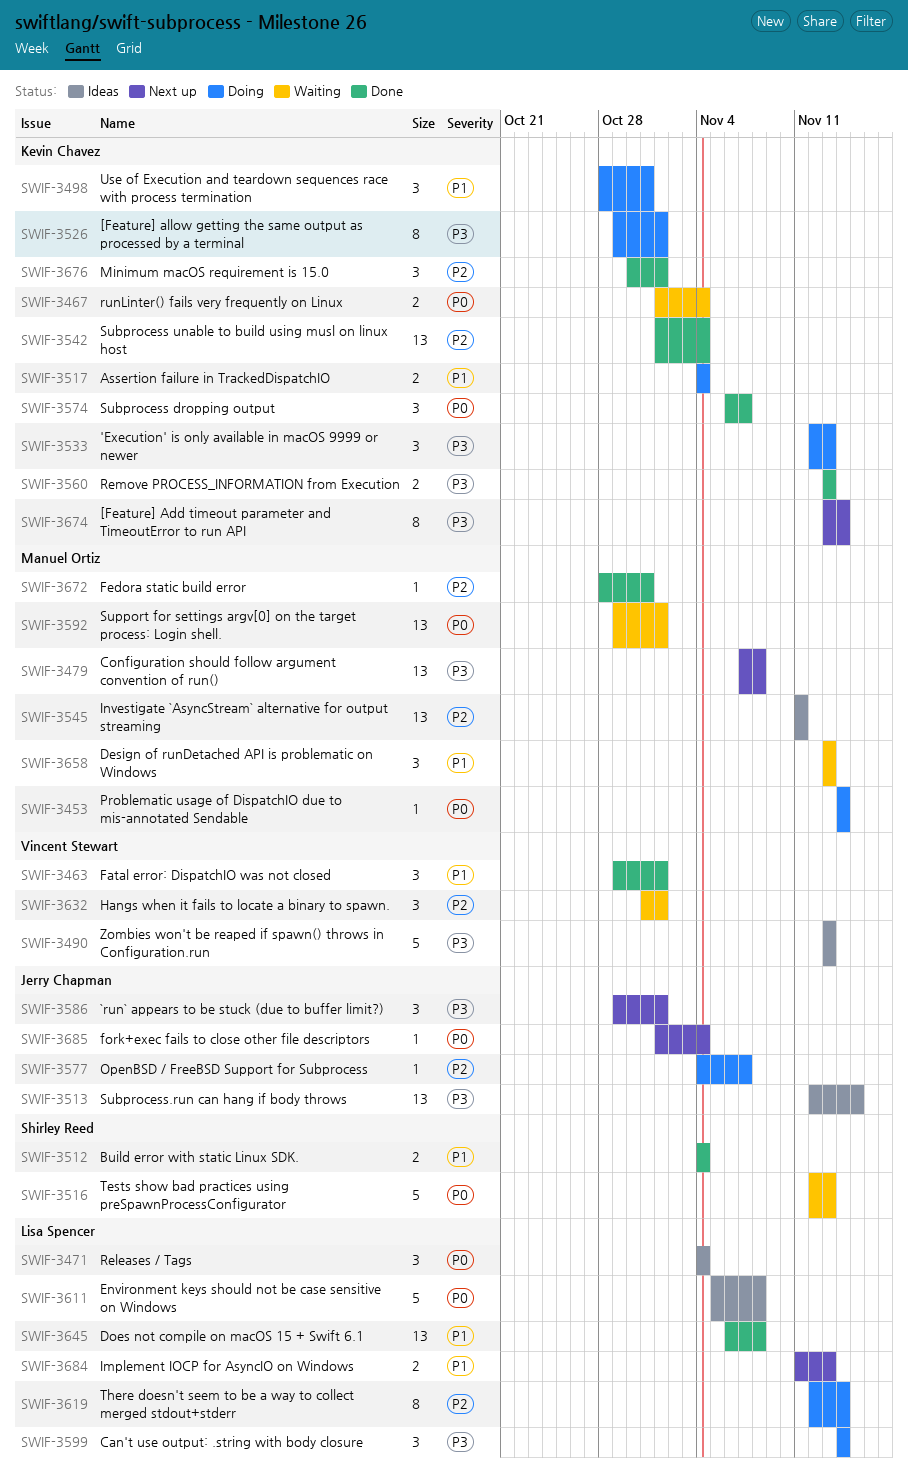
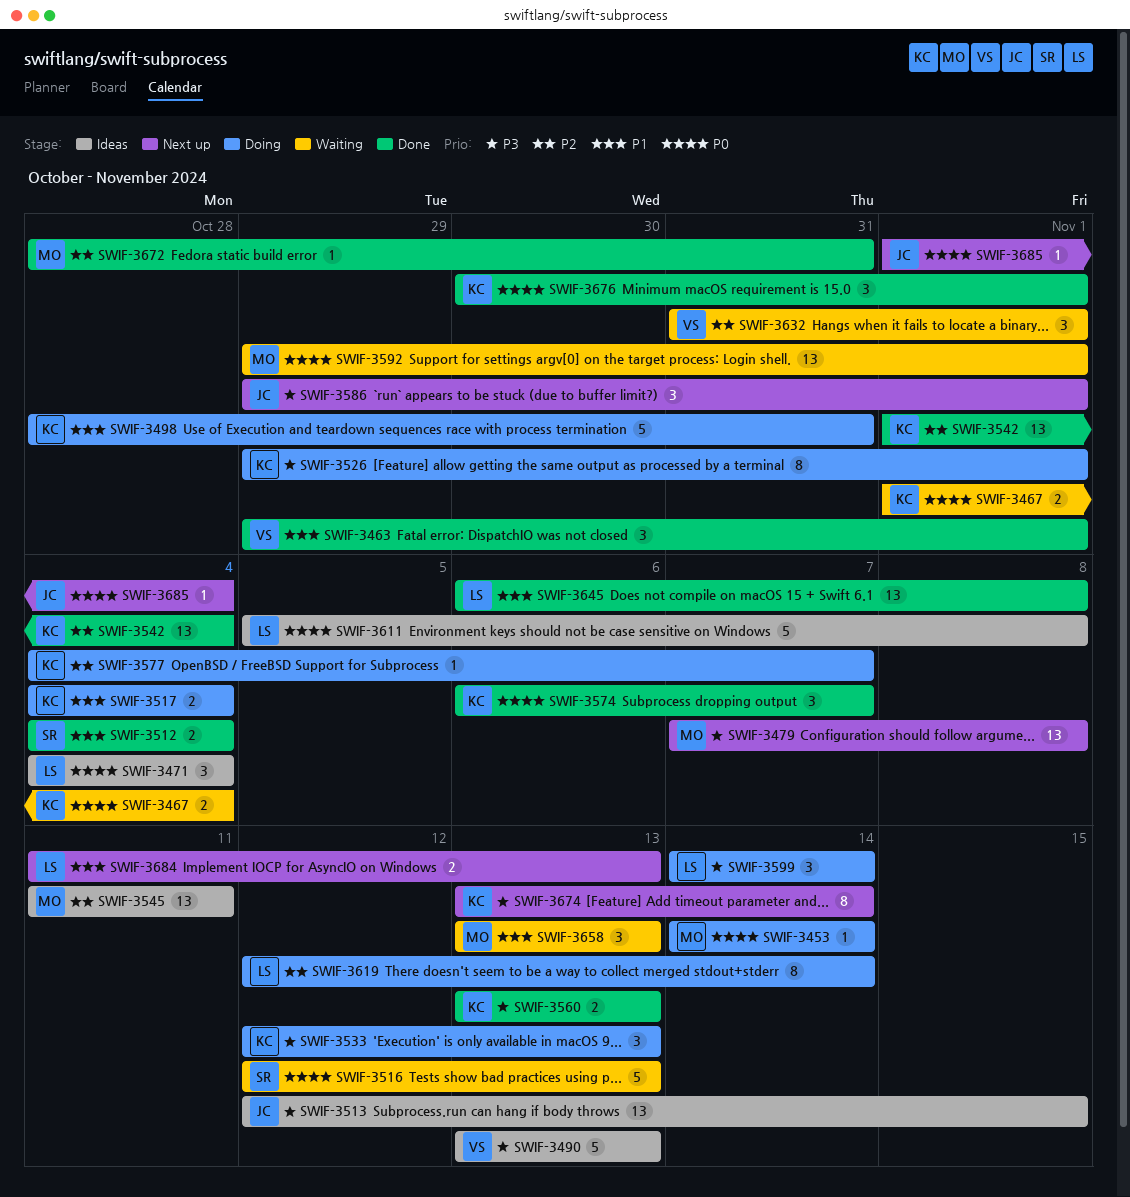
SWIF-3498, estimate: 3 -> 5
SWIF-3577, owner: Jerry Chapman -> Kevin Chavez
SWIF-3676, priority: P2 -> P0

